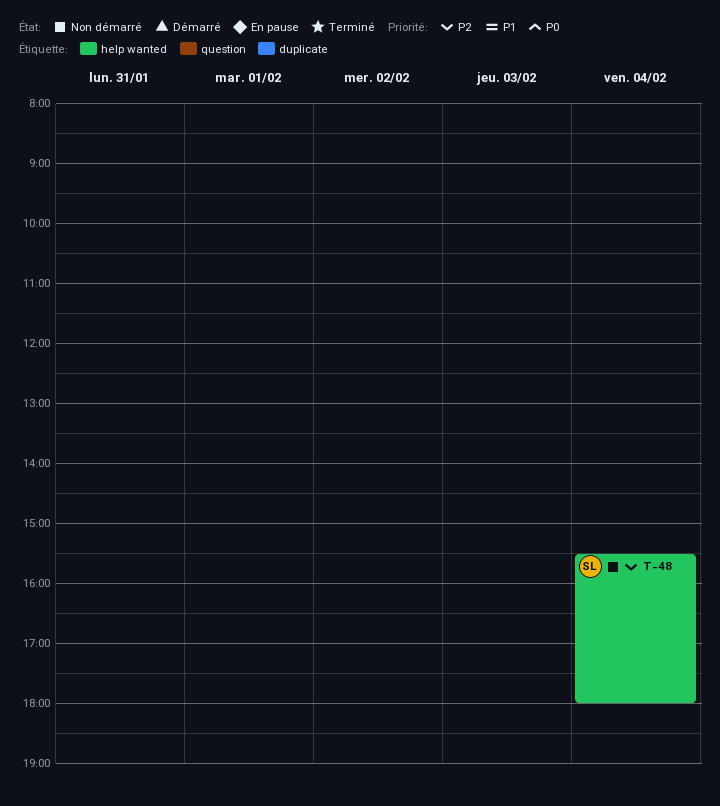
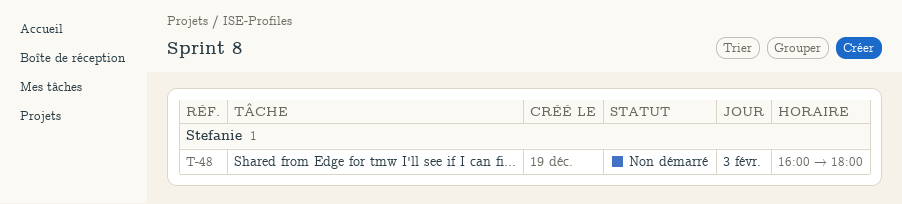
T-48, day: Feb 4 -> Feb 3
T-48, begins: 15:30 -> 16:00

